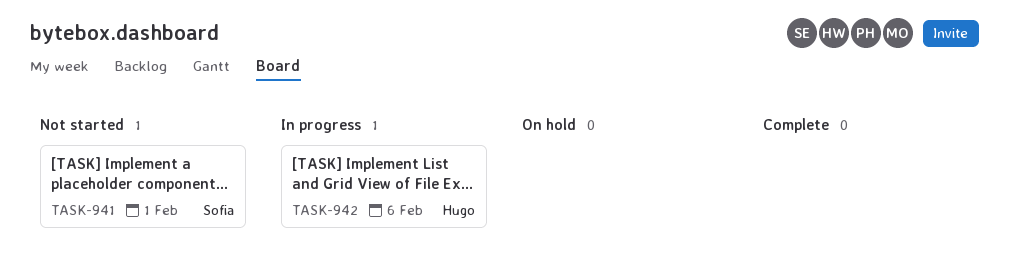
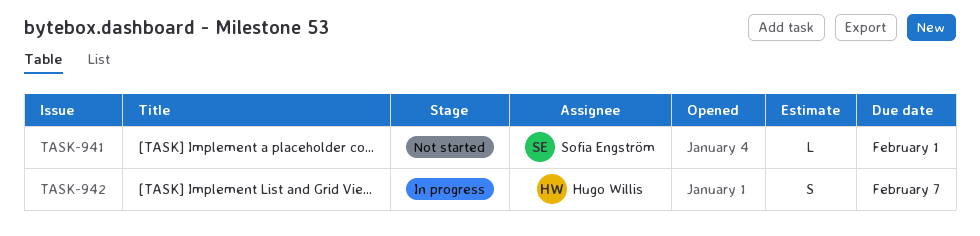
TASK-942, due: Feb 6 -> Feb 7

